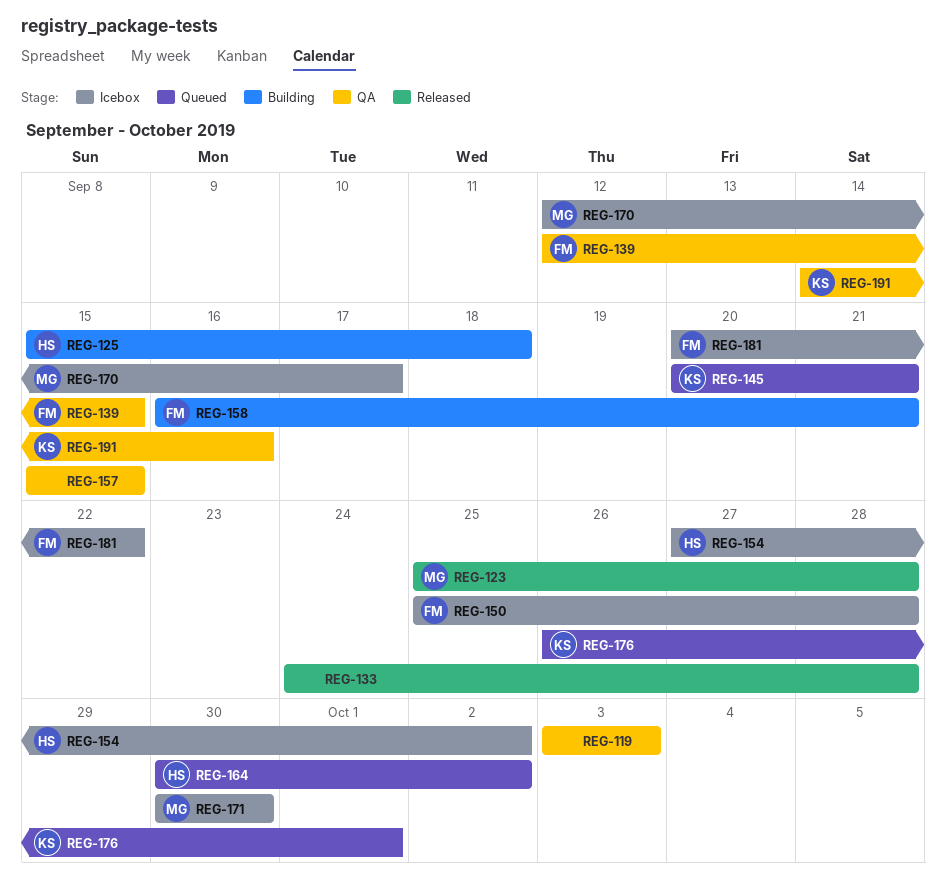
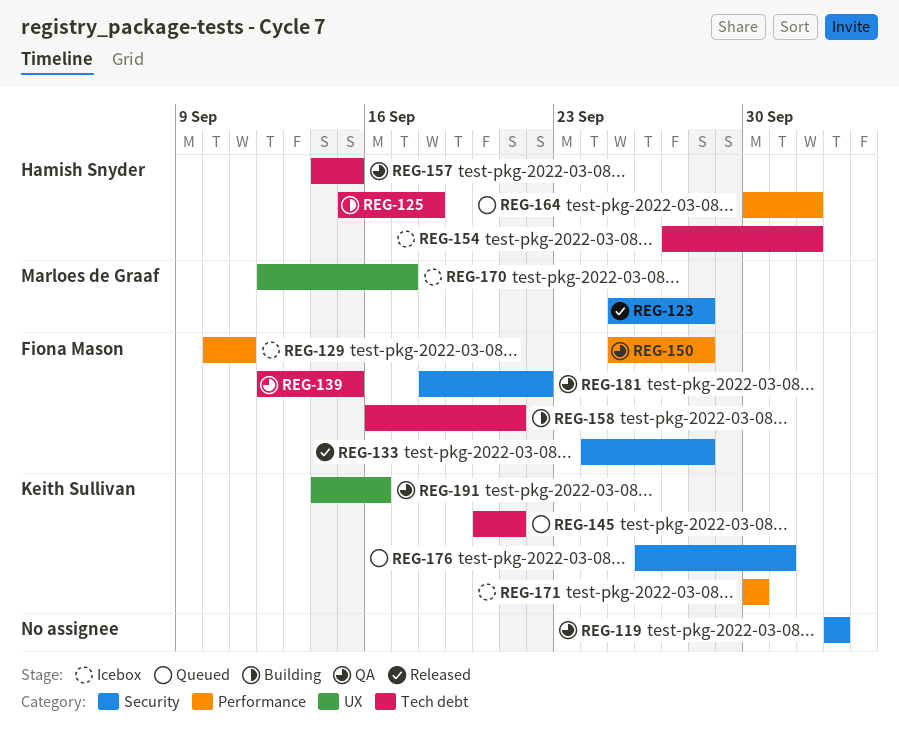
REG-129: none -> present
REG-133, owner: none -> Fiona Mason
REG-150, status: Icebox -> QA
REG-157, owner: none -> Hamish Snyder
REG-157, start: Sep 15 -> Sep 14
REG-171, owner: Marloes de Graaf -> Keith Sullivan
REG-181, status: Icebox -> QA
REG-181, start: Sep 20 -> Sep 18

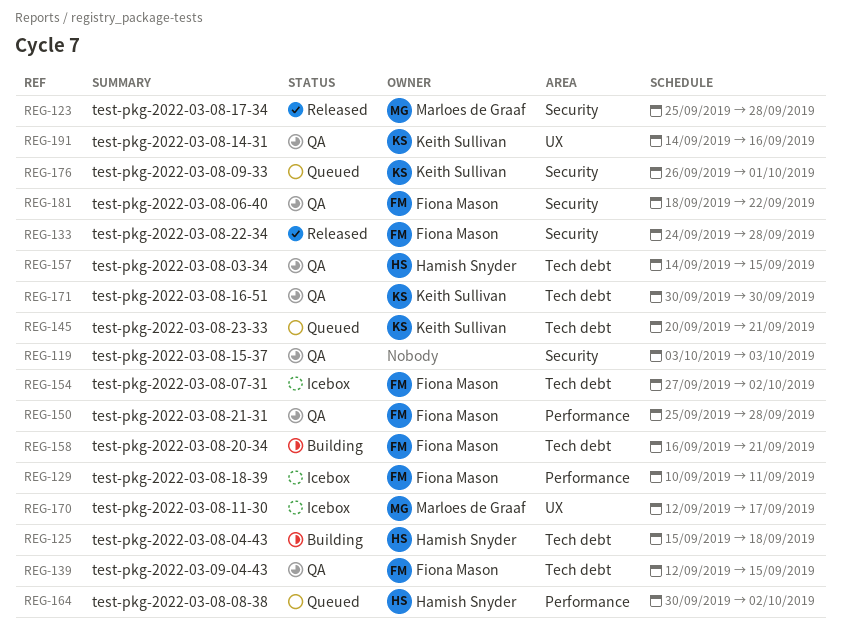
REG-154, owner: Hamish Snyder -> Fiona Mason
REG-171, status: Icebox -> QA
REG-171, label: Performance -> Tech debt

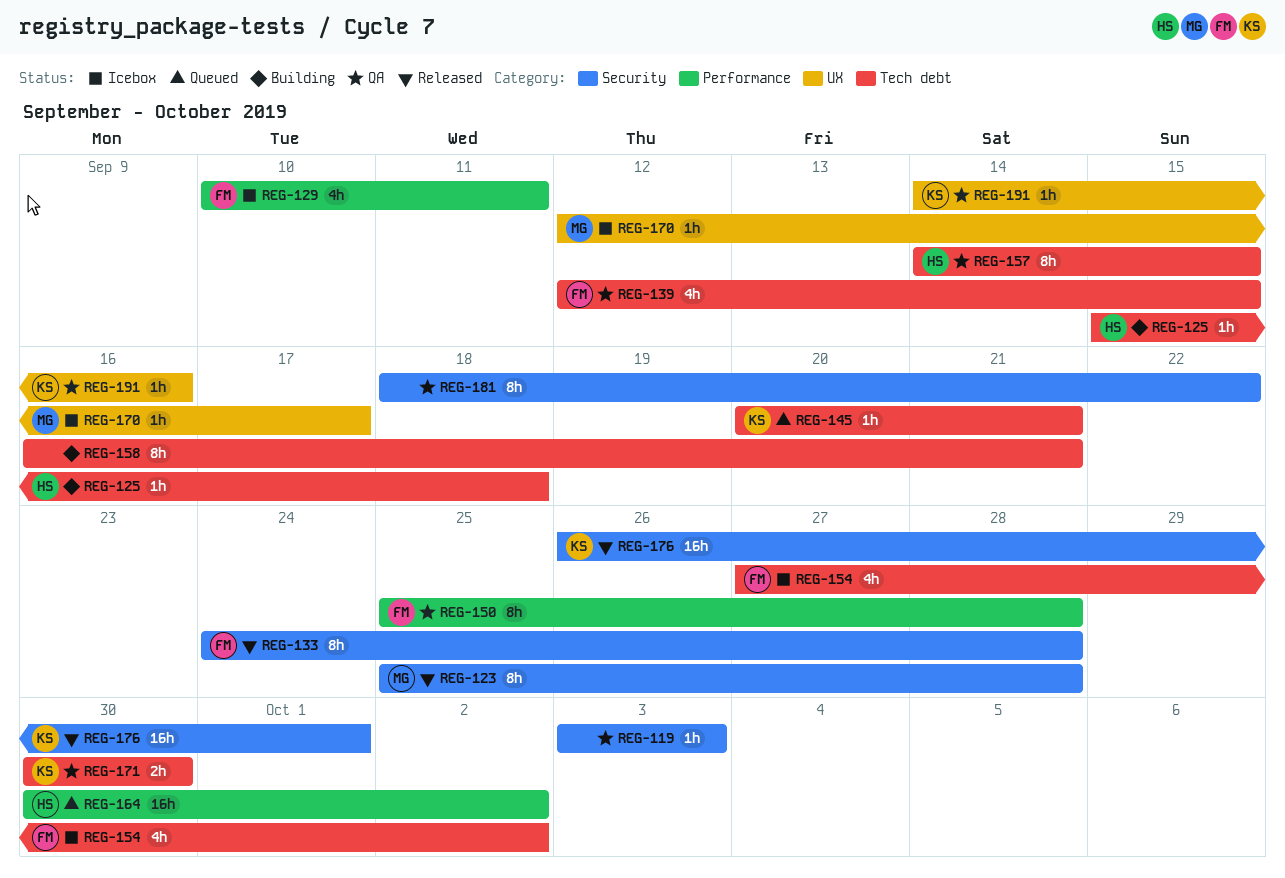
REG-158, owner: Fiona Mason -> none
REG-176, status: Queued -> Released
REG-181, owner: Fiona Mason -> none

